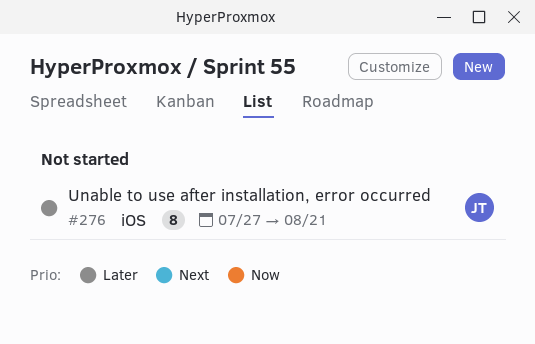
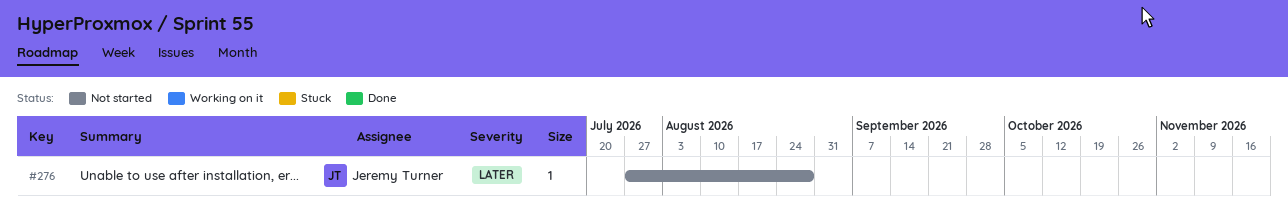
#276, estimate: 8 -> 1
#276, due: Aug 21 -> Aug 28

